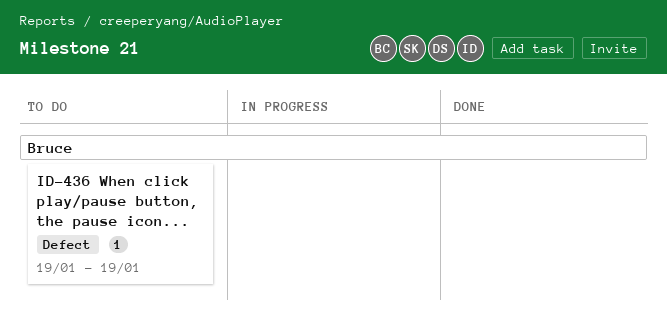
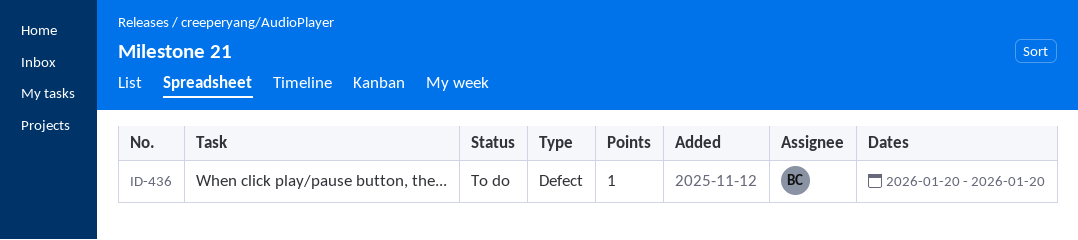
ID-436, start: Jan 19 -> Jan 20
ID-436, due: Jan 19 -> Jan 20

